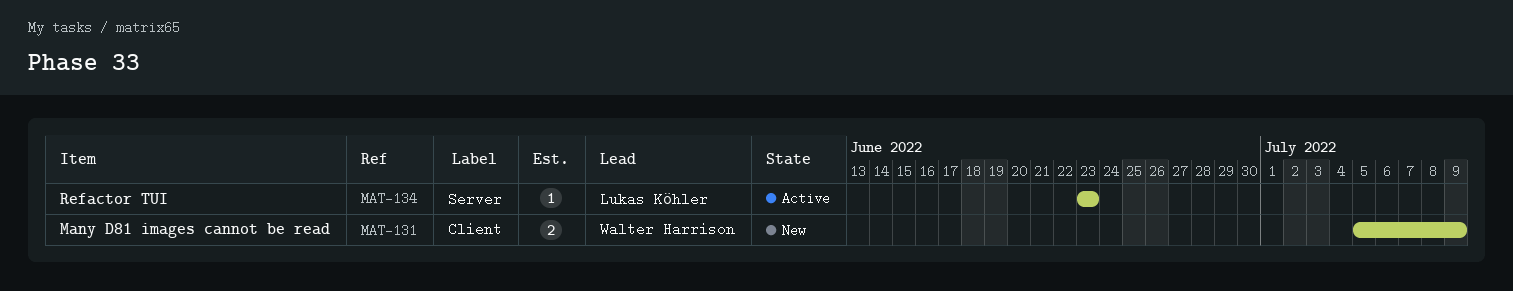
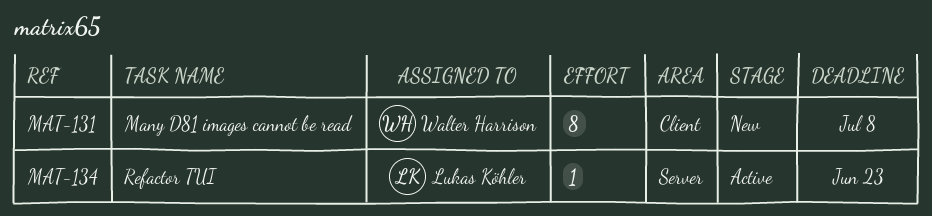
MAT-131, estimate: 2 -> 8
MAT-131, due: Jul 9 -> Jul 8

